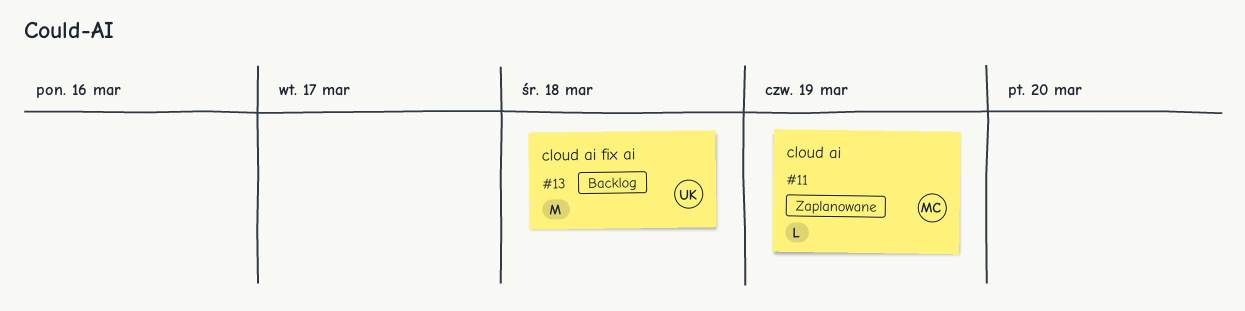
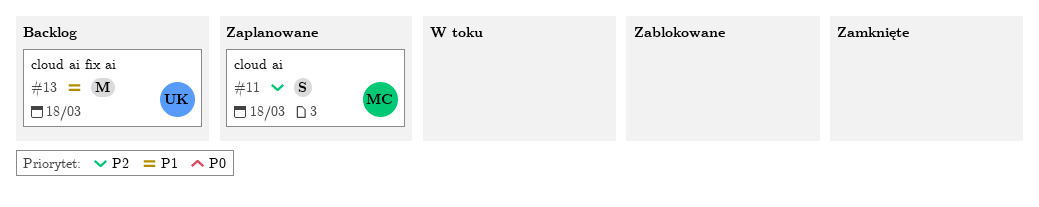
#11, estimate: L -> S
#11, due: Mar 19 -> Mar 18

